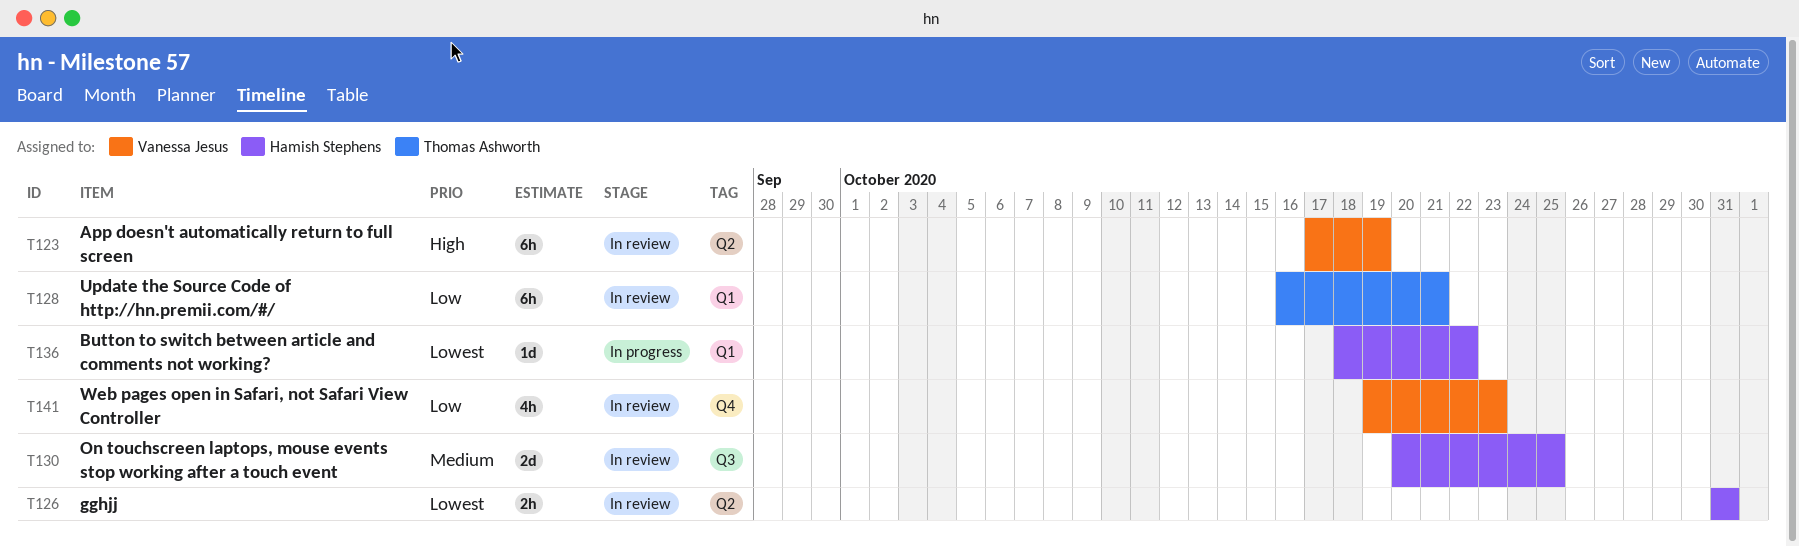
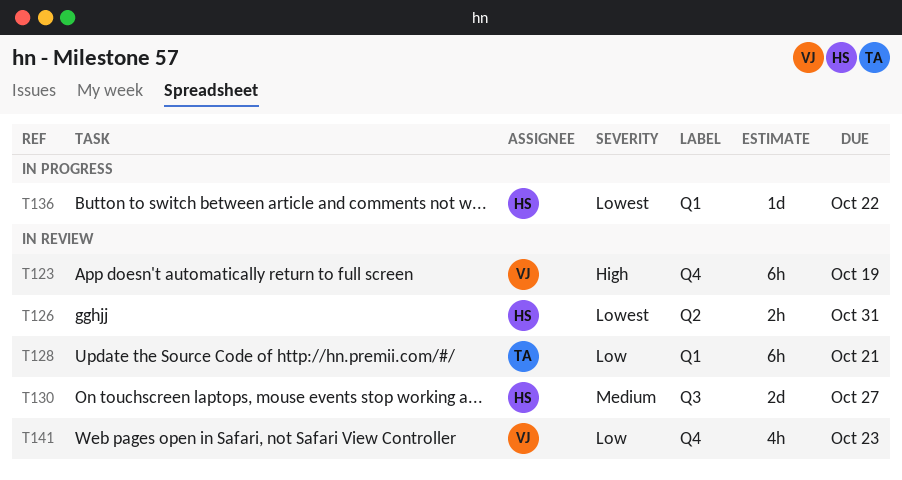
T123, label: Q2 -> Q4
T130, due: Oct 25 -> Oct 27

